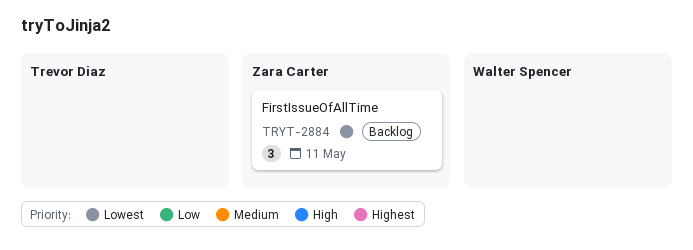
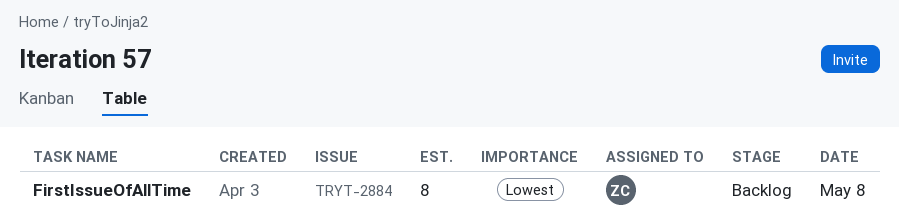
TRYT-2884, estimate: 3 -> 8
TRYT-2884, day: May 11 -> May 8

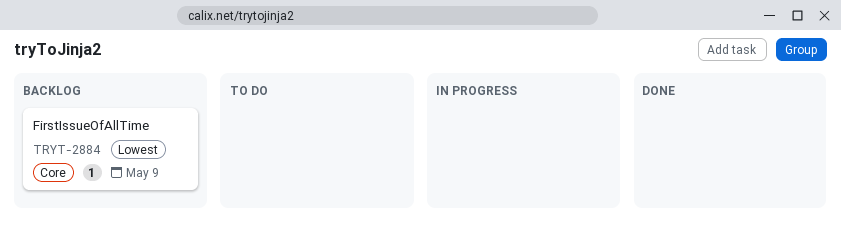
TRYT-2884, estimate: 8 -> 1
TRYT-2884, day: May 8 -> May 9

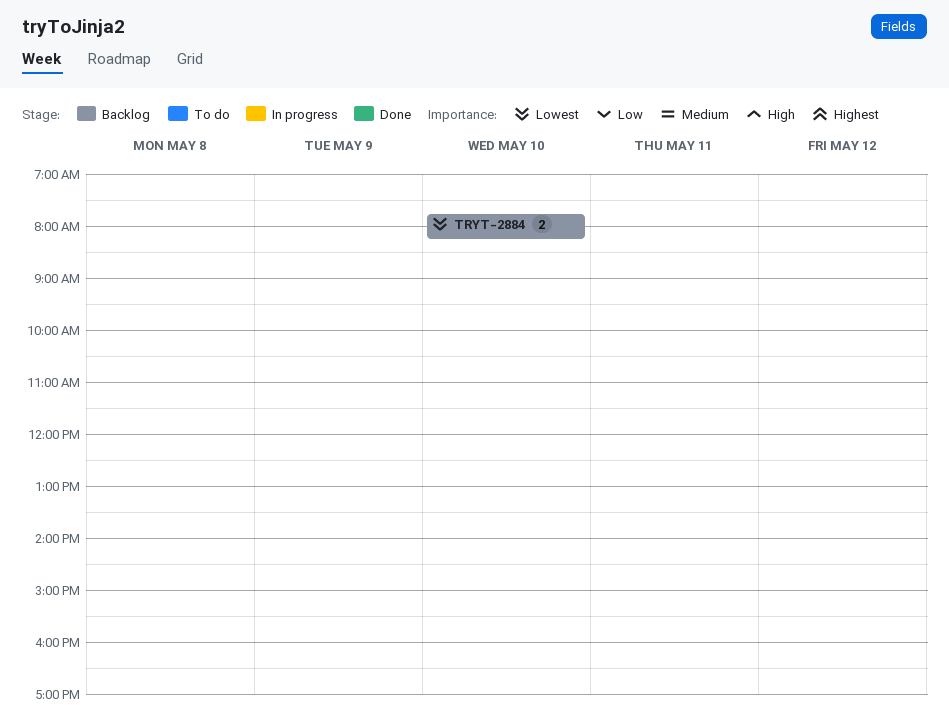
TRYT-2884, estimate: 1 -> 2
TRYT-2884, day: May 9 -> May 10

